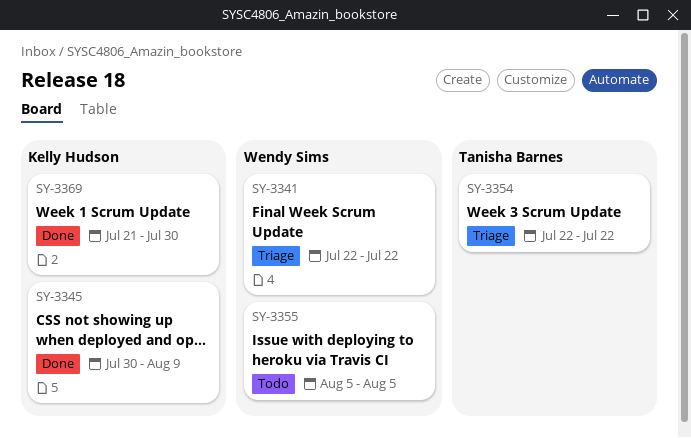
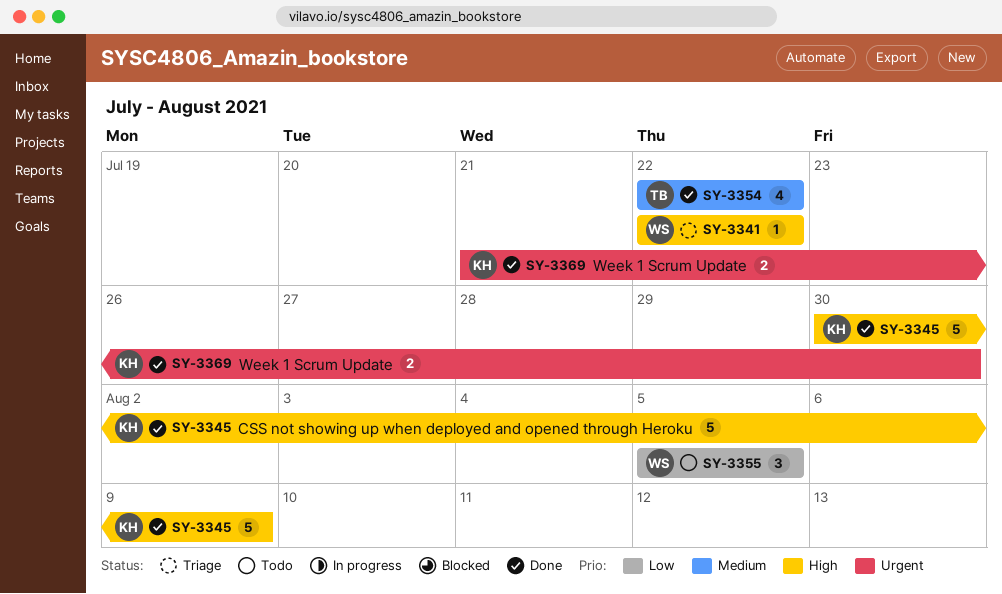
SY-3354, status: Triage -> Done

